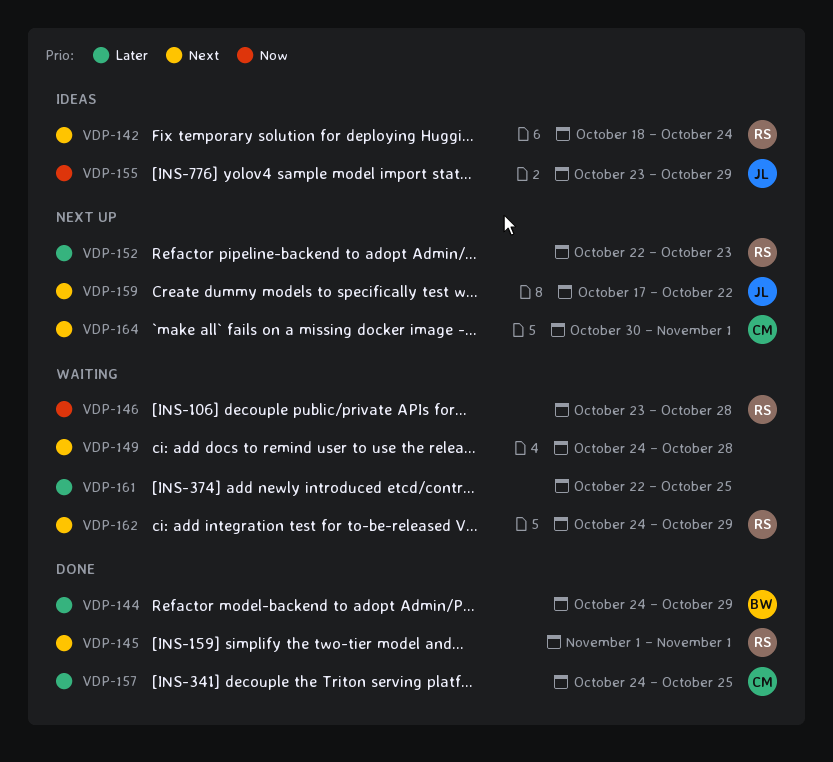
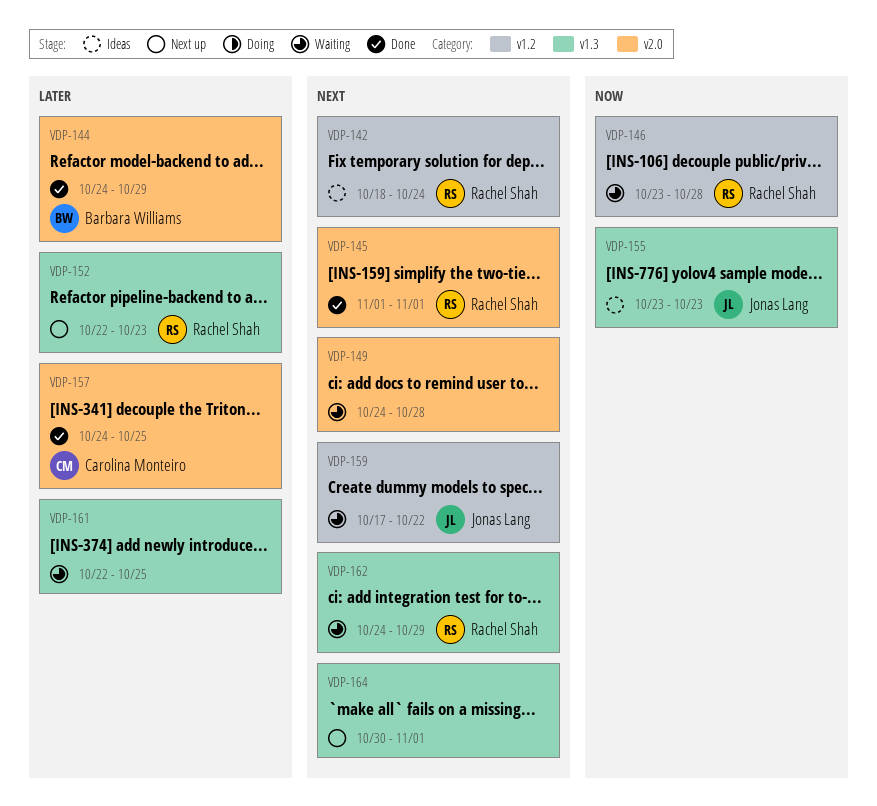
VDP-155, due: Oct 29 -> Oct 23
VDP-159, status: Next up -> Waiting
VDP-164, owner: Carolina Monteiro -> none

